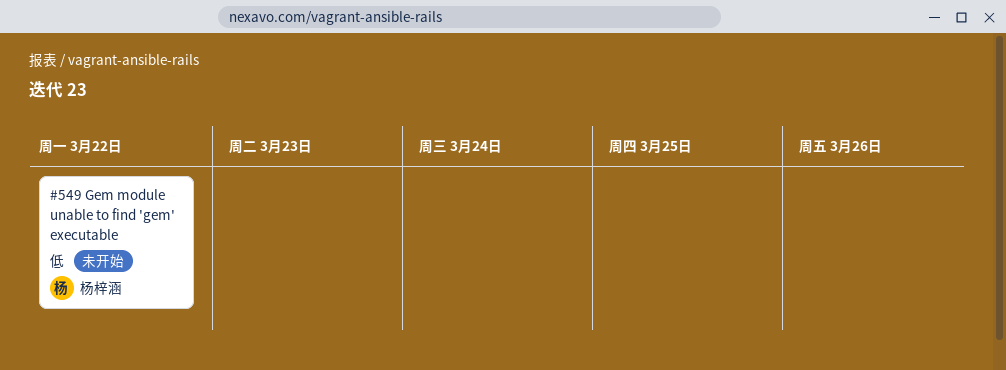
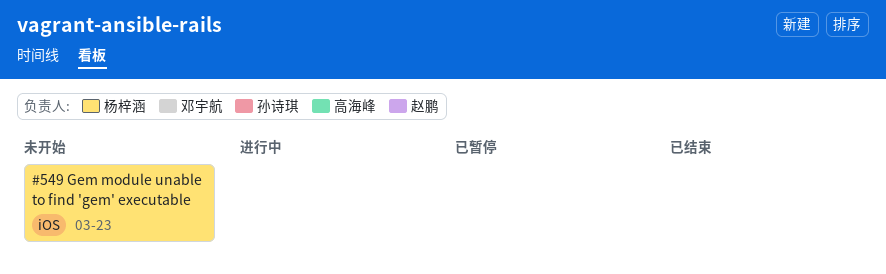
#549, due: Mar 22 -> Mar 23

